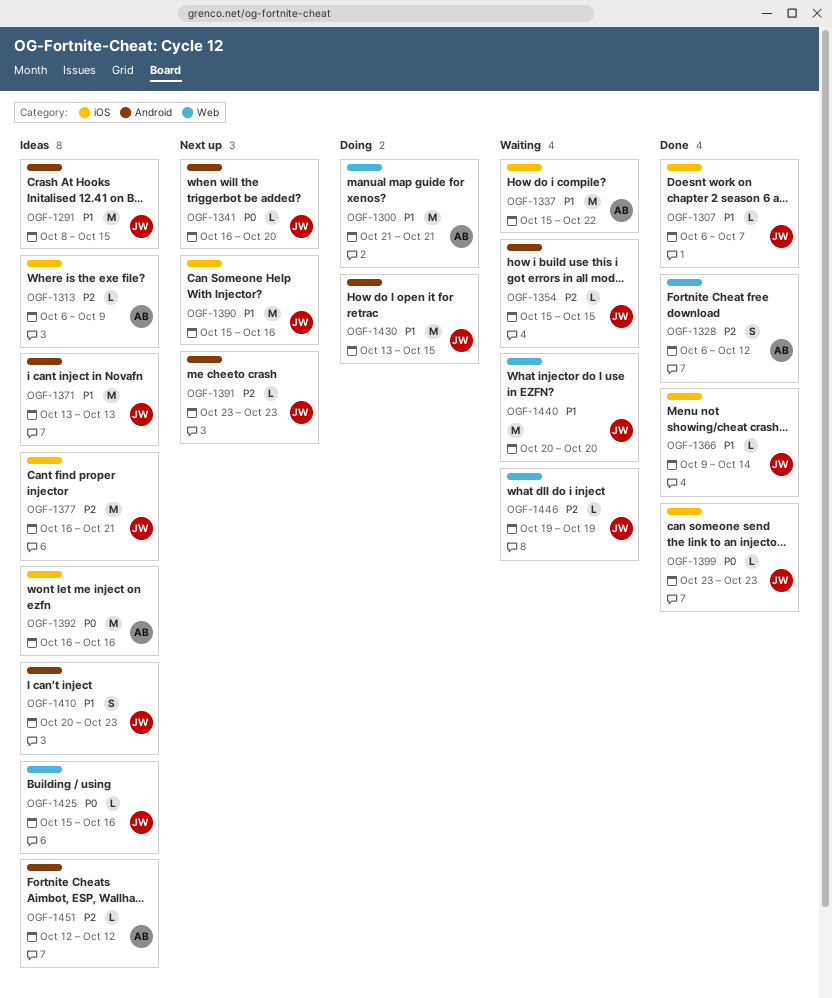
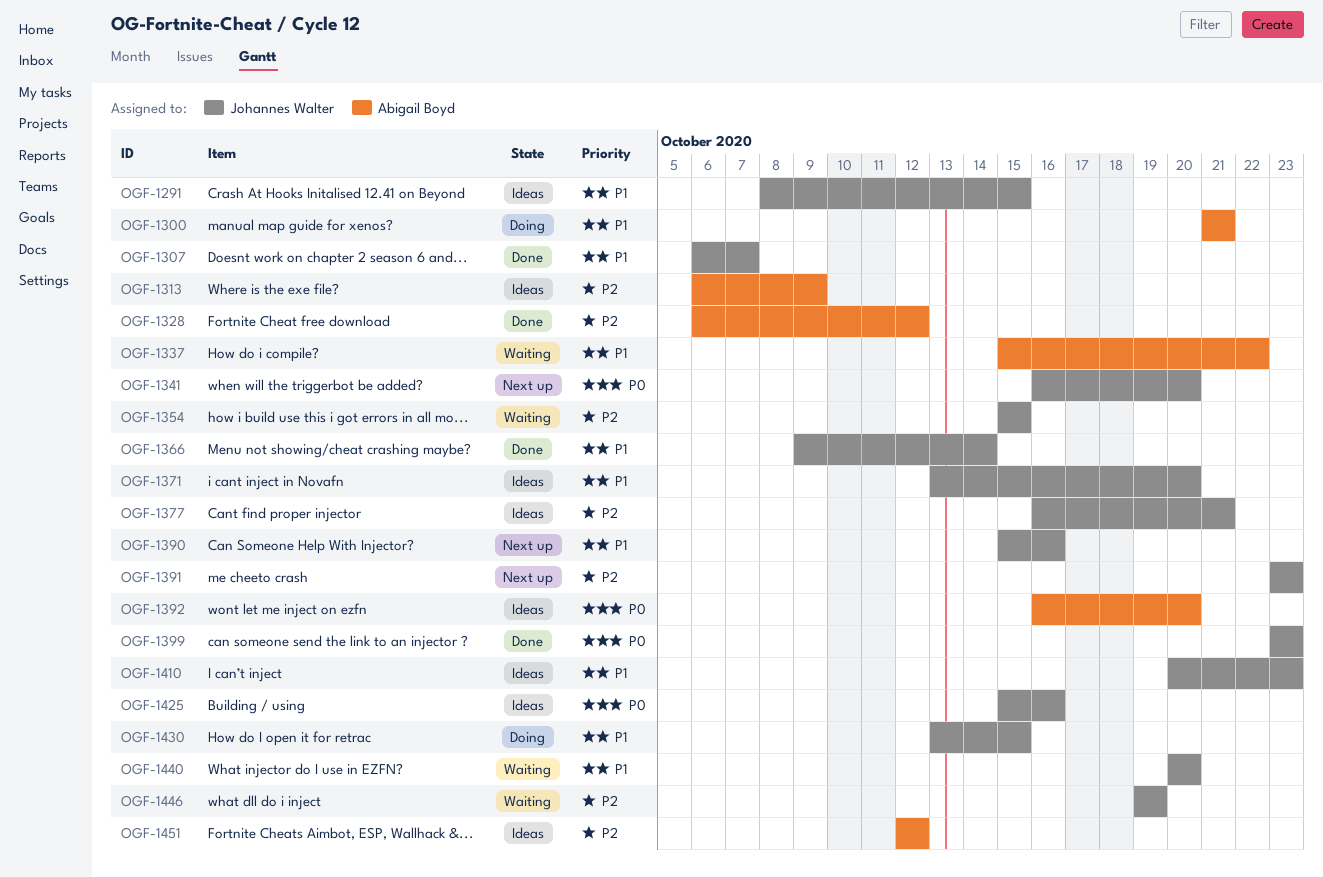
OGF-1371, due: Oct 13 -> Oct 20
OGF-1392, due: Oct 16 -> Oct 20

